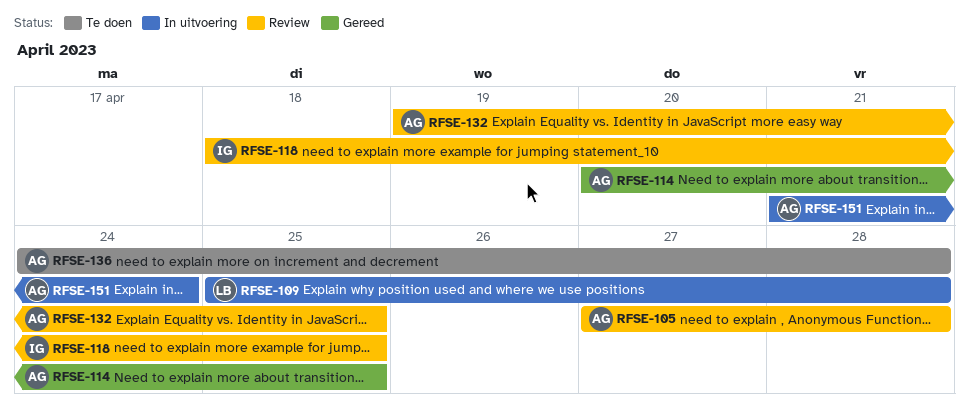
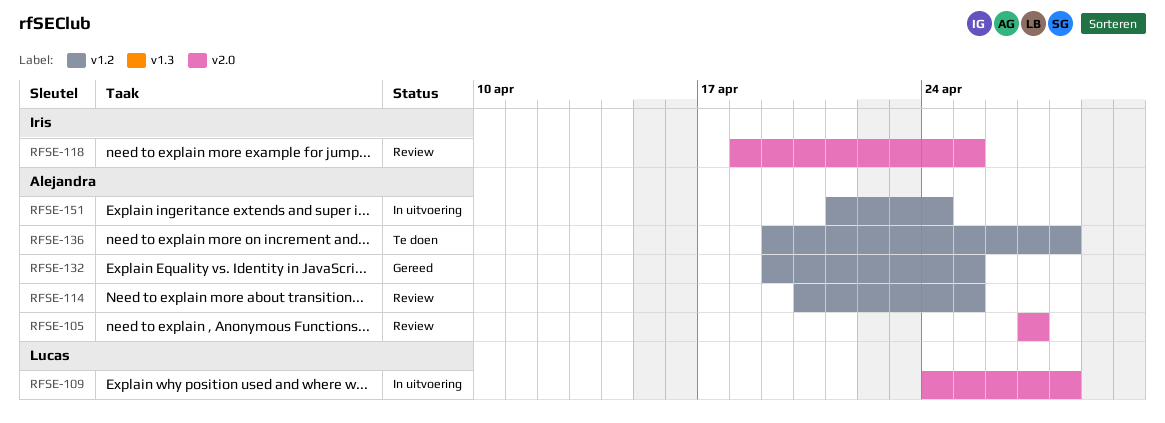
RFSE-105, due: Apr 28 -> Apr 27
RFSE-109, start: Apr 25 -> Apr 24
RFSE-114, status: Gereed -> Review
RFSE-132, status: Review -> Gereed
RFSE-136, start: Apr 24 -> Apr 19

